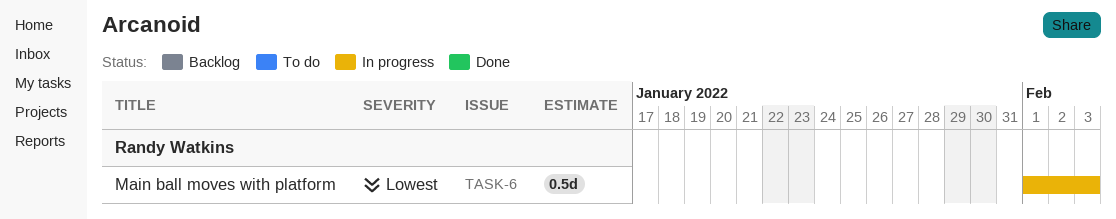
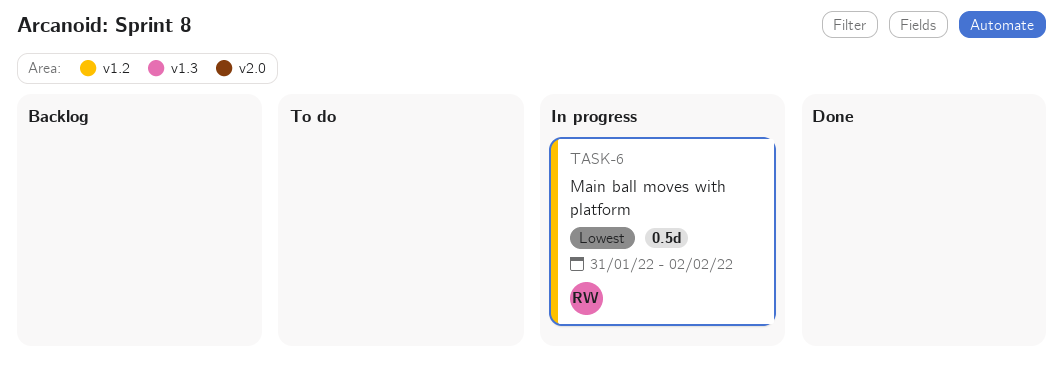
TASK-6, start: Feb 1 -> Jan 31
TASK-6, due: Feb 3 -> Feb 2

